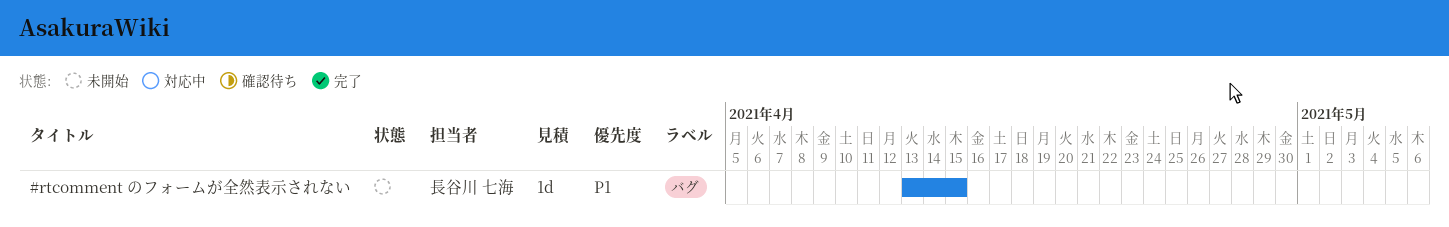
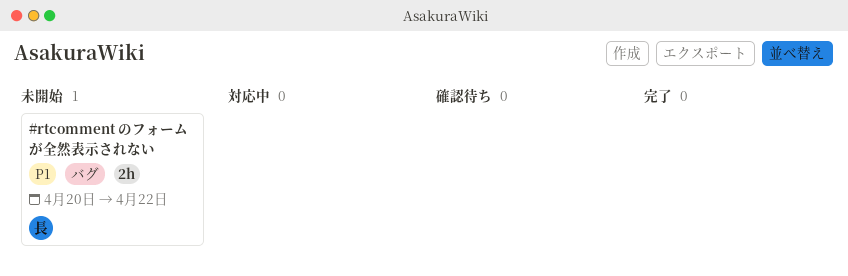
#rtcomment のフォームが全然表示されない, estimate: 1d -> 2h
#rtcomment のフォームが全然表示されない, start: Apr 13 -> Apr 20
#rtcomment のフォームが全然表示されない, due: Apr 15 -> Apr 22

